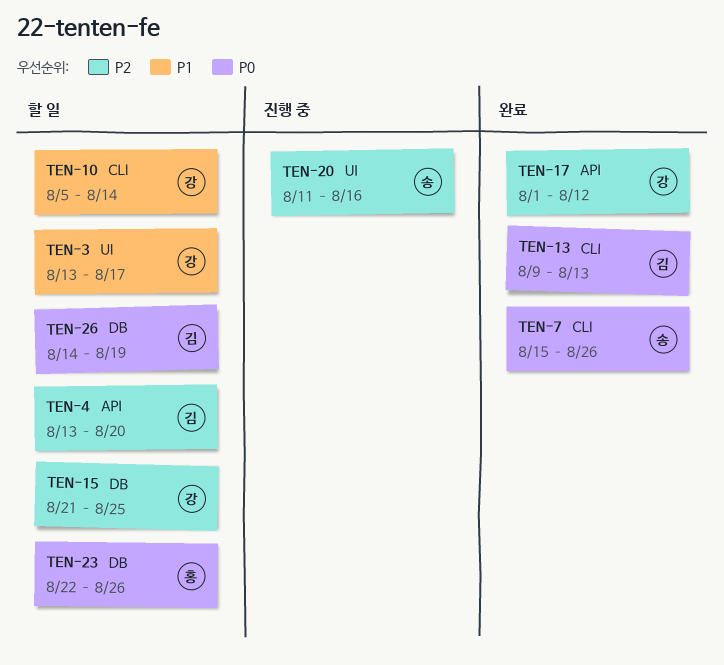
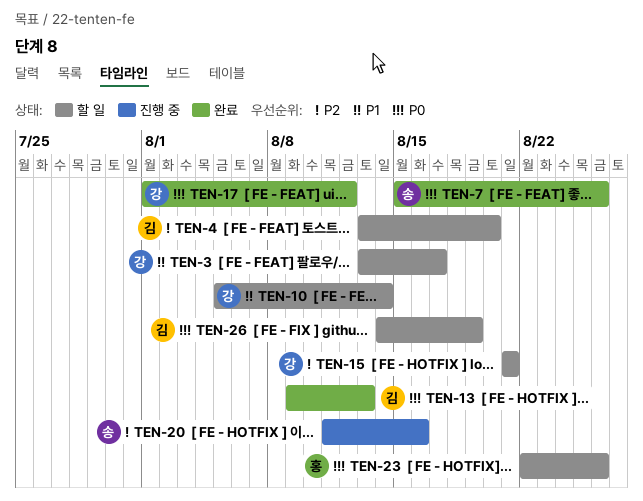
TEN-15, due: Aug 25 -> Aug 21
TEN-17, priority: P2 -> P0

